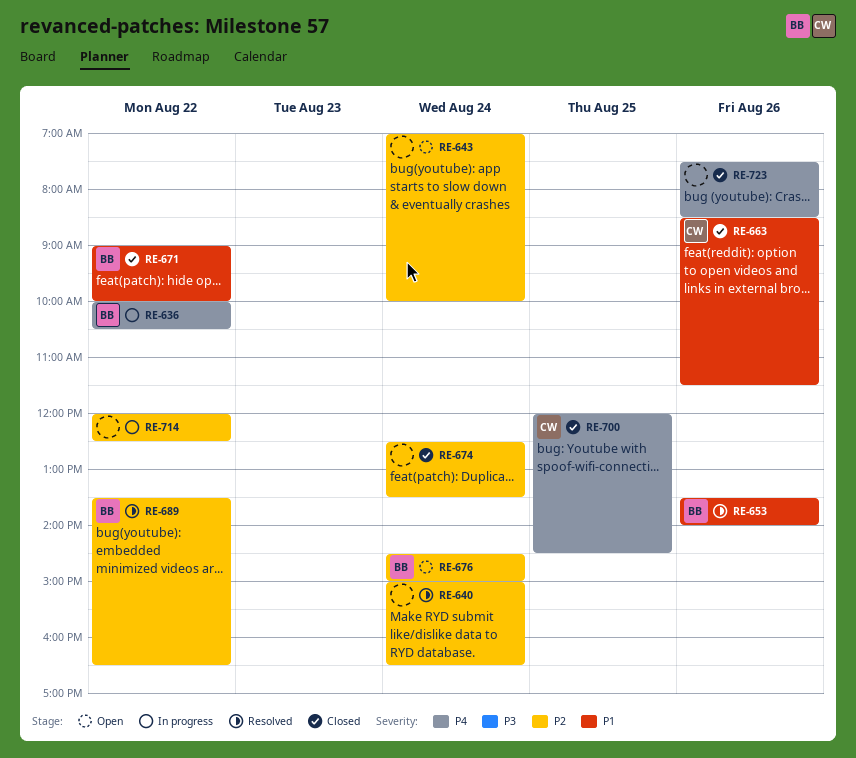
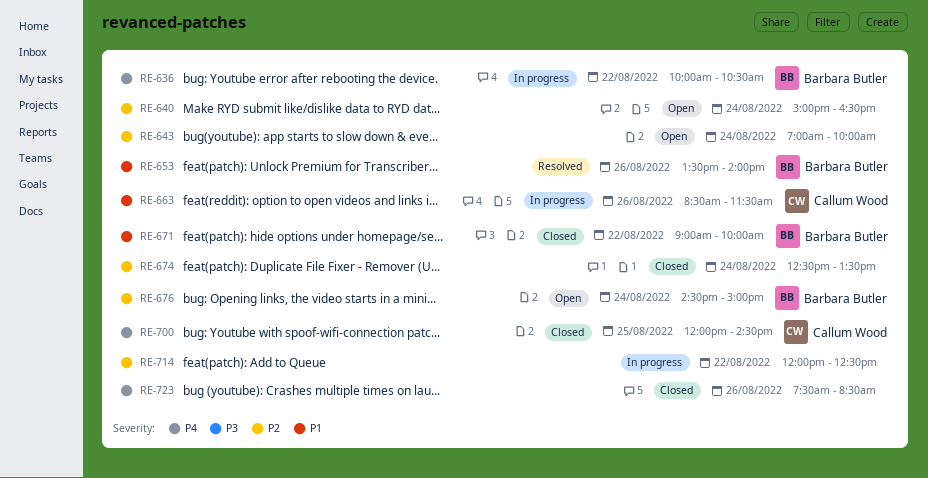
RE-640, status: Resolved -> Open
RE-663, status: Closed -> In progress
RE-689: present -> none

